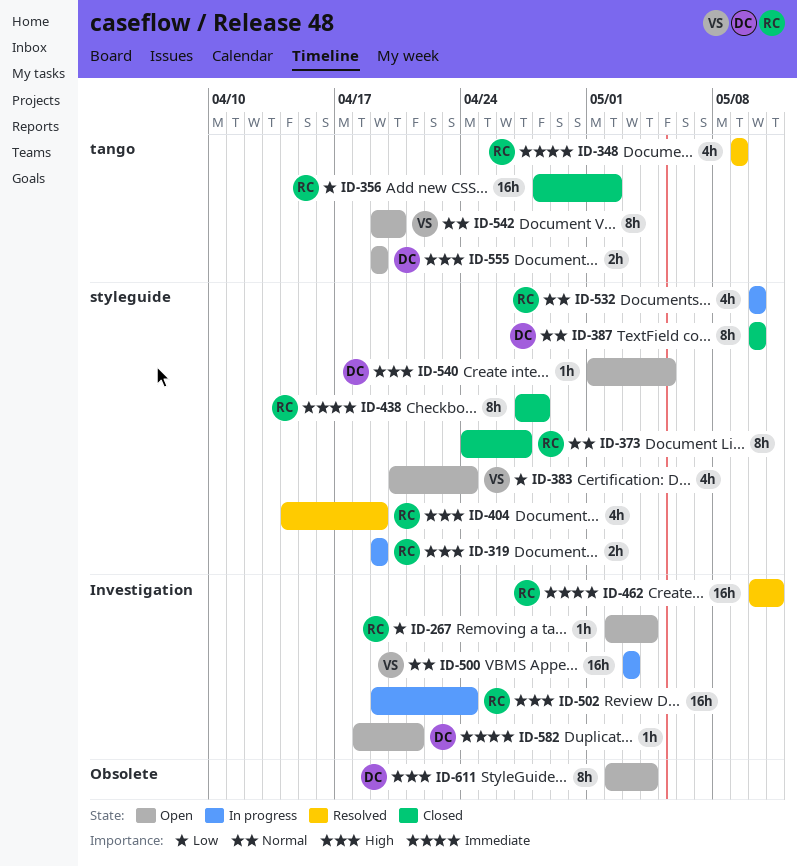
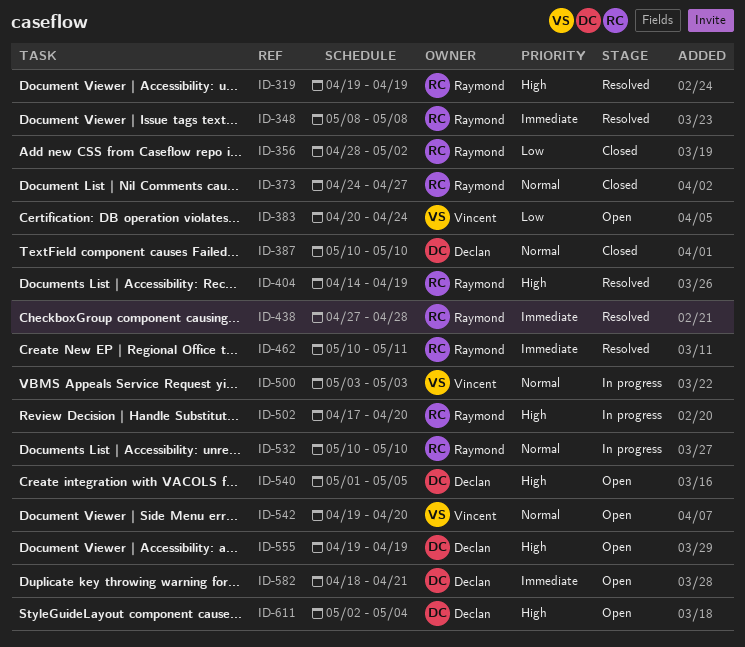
ID-267: present -> none
ID-319, status: In progress -> Resolved
ID-348, start: May 9 -> May 8
ID-348, due: May 9 -> May 8
ID-438, status: Closed -> Resolved
ID-502, start: Apr 19 -> Apr 17
ID-502, due: Apr 24 -> Apr 20

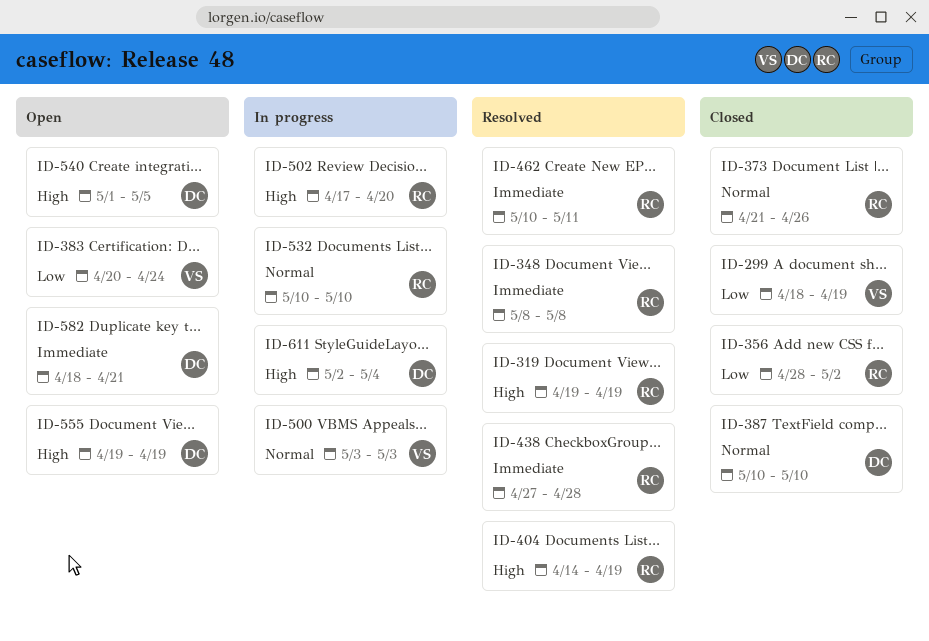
ID-299: none -> present
ID-373, start: Apr 24 -> Apr 21
ID-373, due: Apr 27 -> Apr 26
ID-542: present -> none
ID-611, status: Open -> In progress

